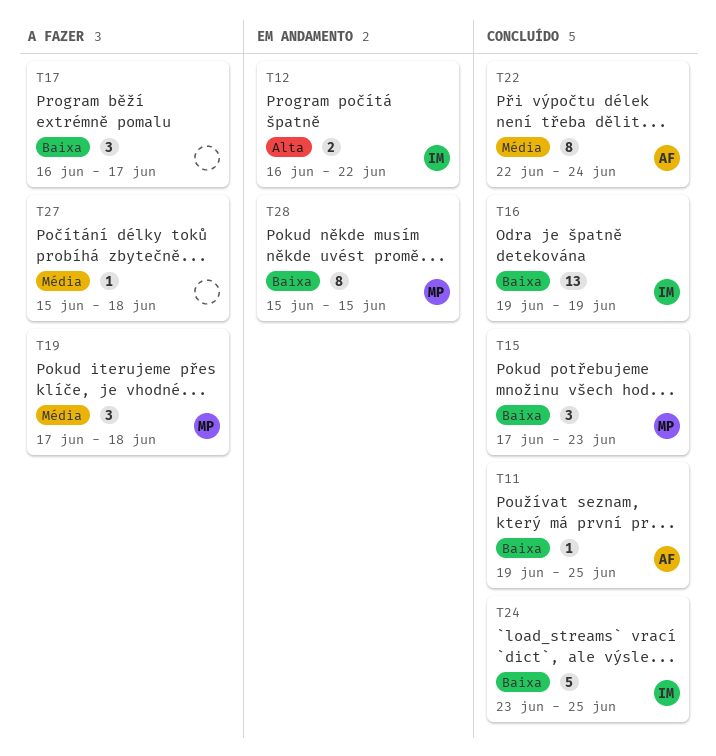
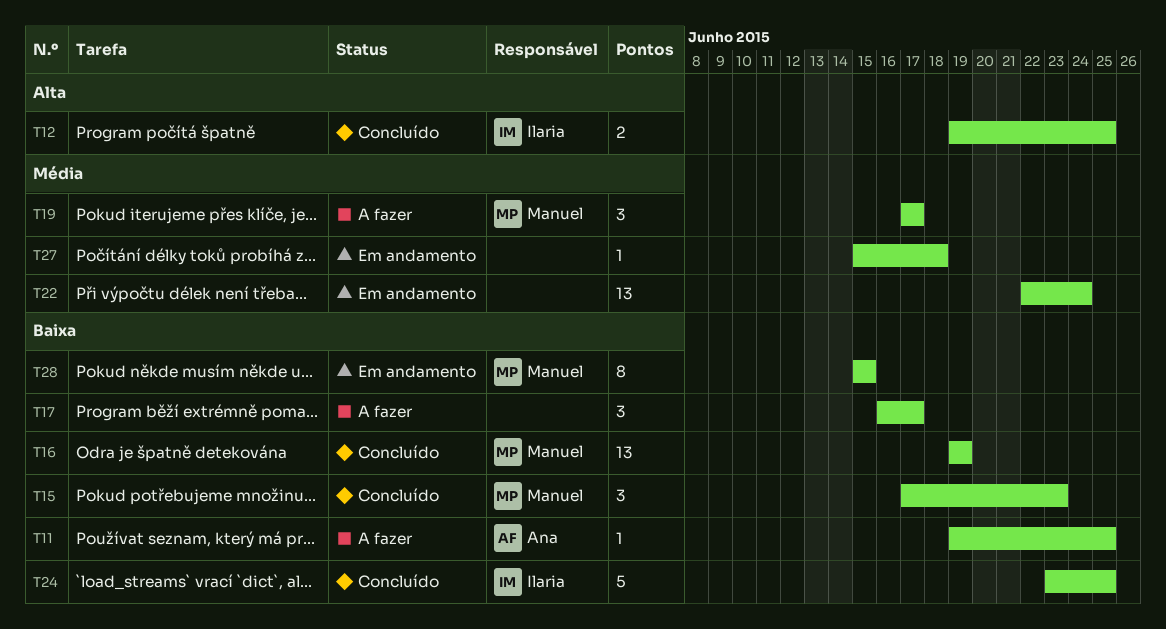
T11, status: Concluído -> A fazer
T12, status: Em andamento -> Concluído
T12, start: Jun 16 -> Jun 19
T12, due: Jun 22 -> Jun 25
T16, owner: Ilaria -> Manuel
T19, due: Jun 18 -> Jun 17
T22, status: Concluído -> Em andamento
T22, owner: Ana -> none
T22, estimate: 8 -> 13
T27, status: A fazer -> Em andamento

